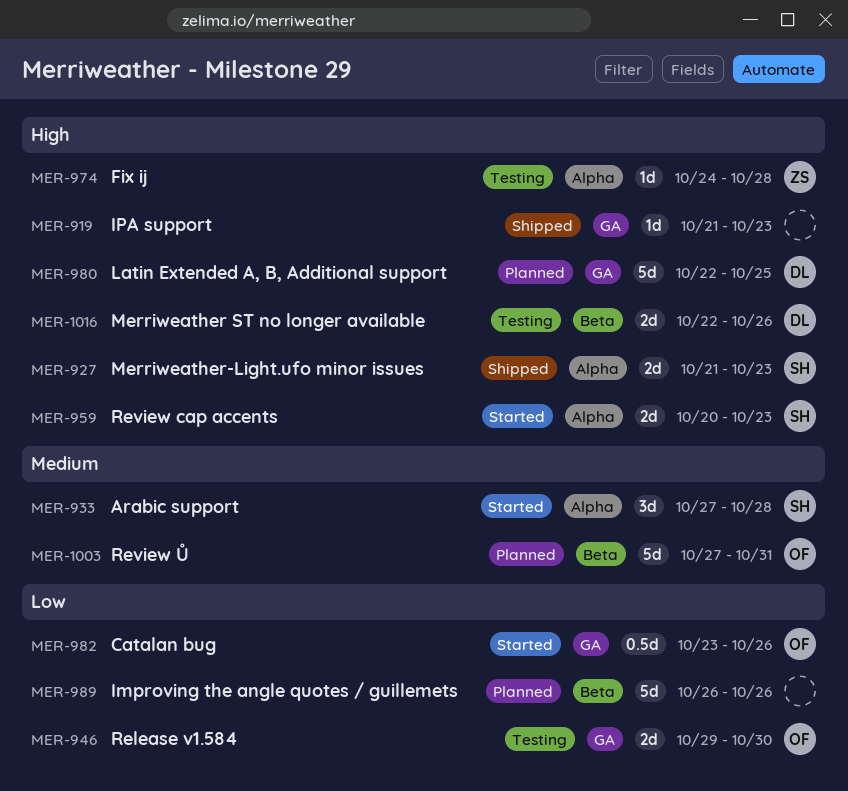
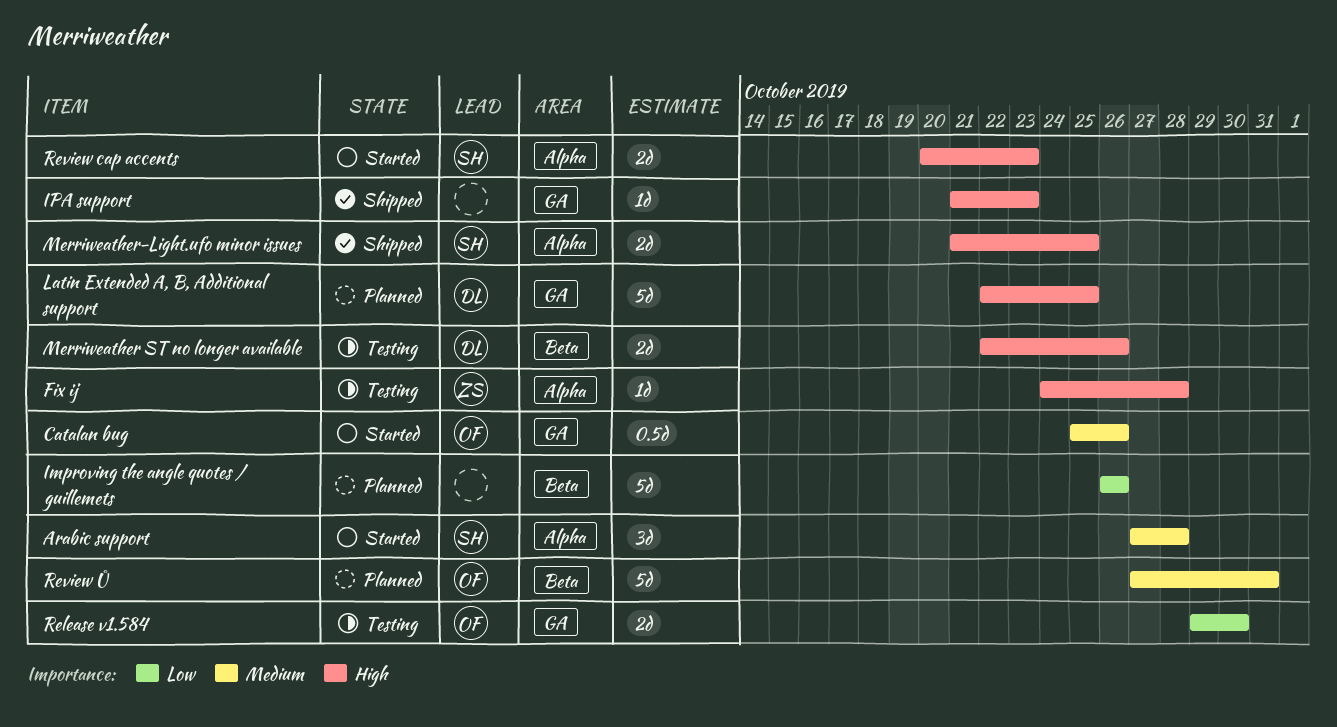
Catalan bug, priority: Low -> Medium
Catalan bug, start: Oct 23 -> Oct 25
Merriweather-Light.ufo minor issues, due: Oct 23 -> Oct 25

